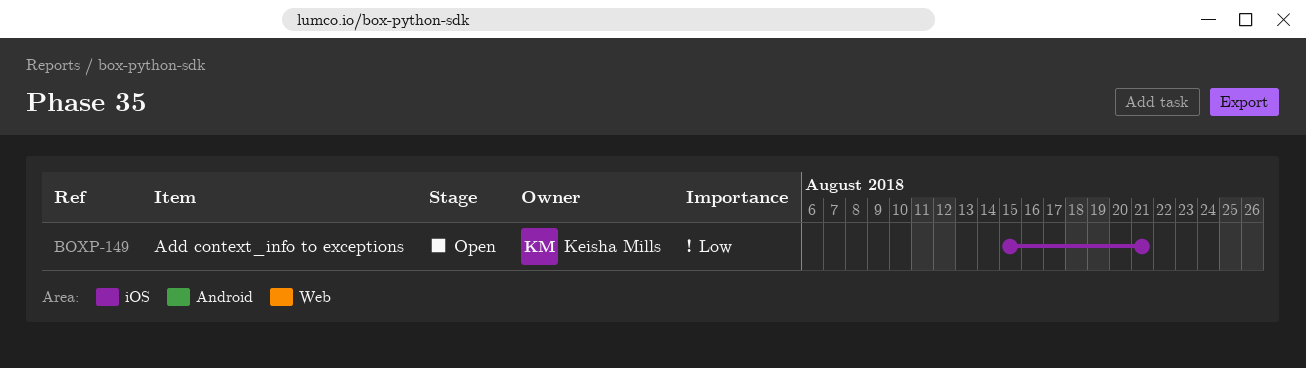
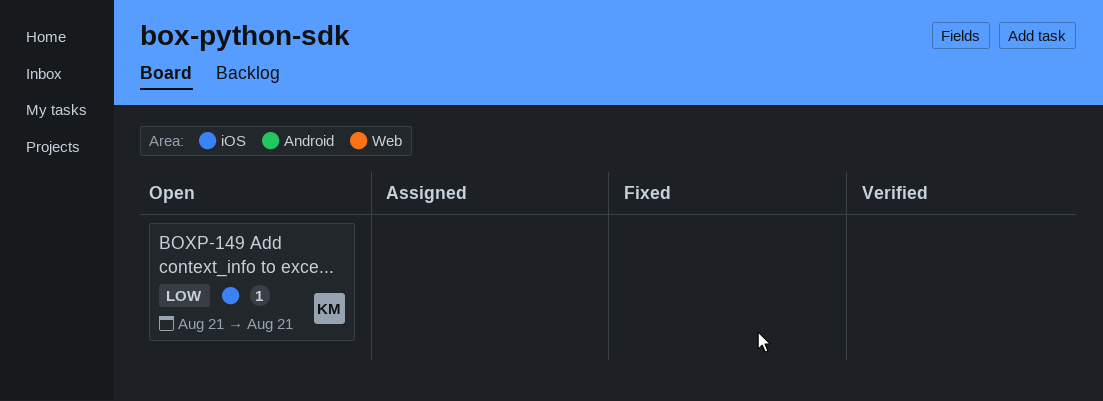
BOXP-149, start: Aug 15 -> Aug 21

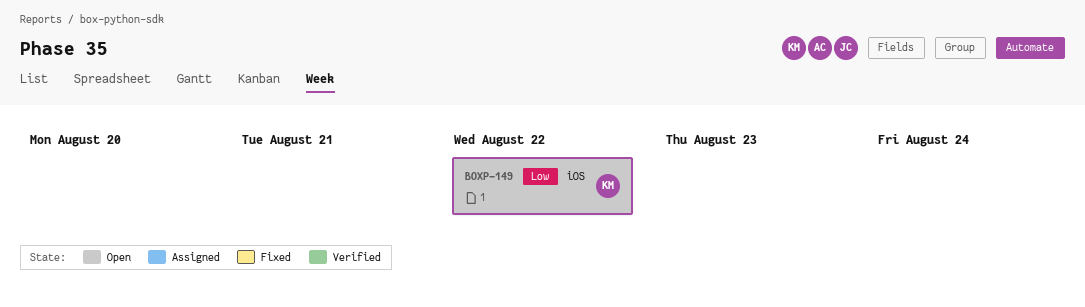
BOXP-149, due: Aug 21 -> Aug 22

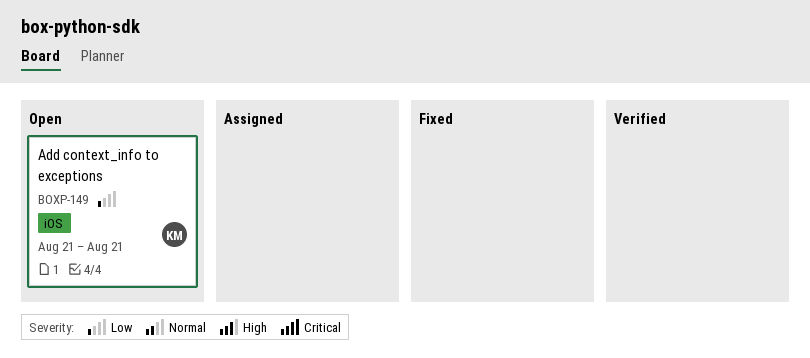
BOXP-149, due: Aug 22 -> Aug 21

